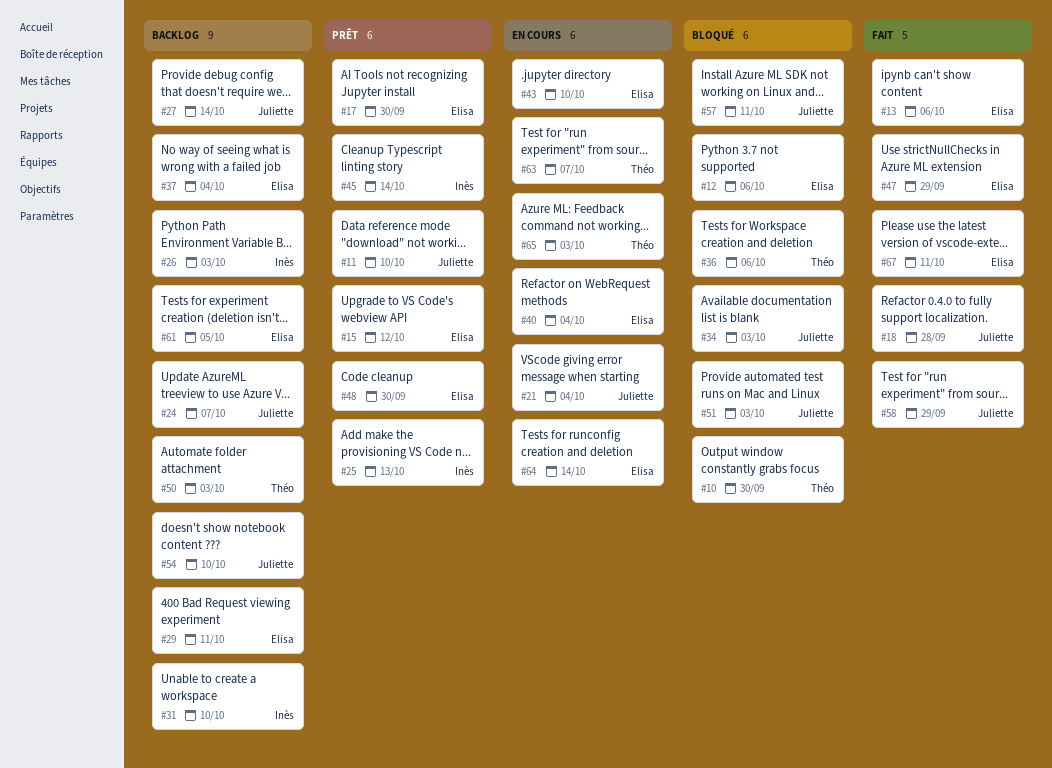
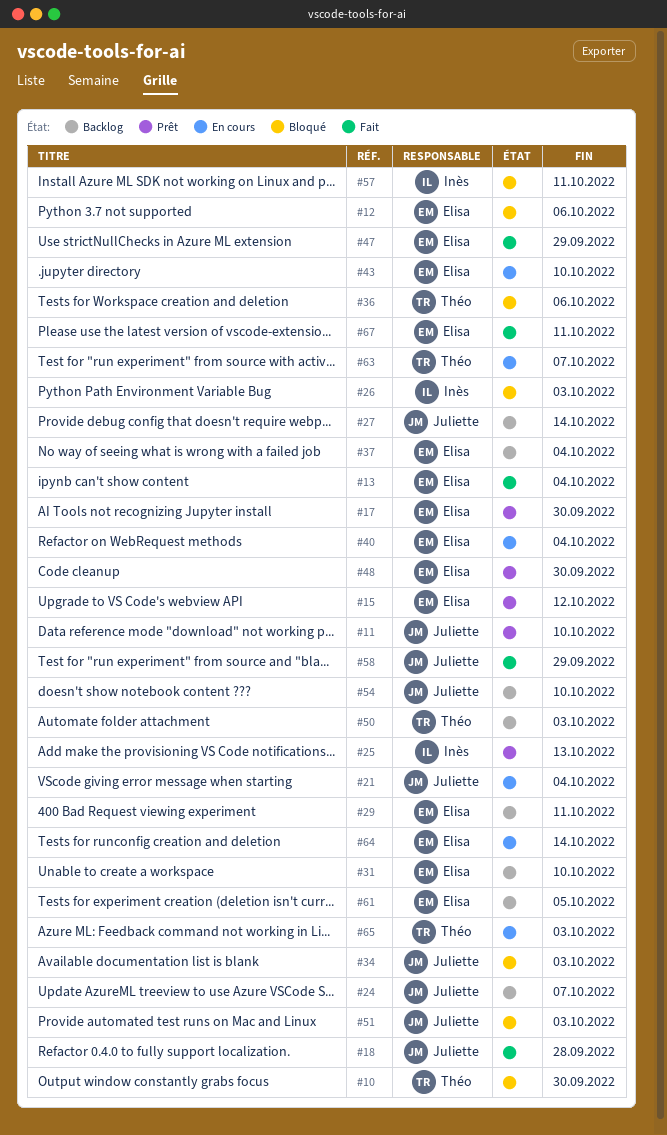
#13, due: Oct 6 -> Oct 4
#26, status: Backlog -> Bloqué
#31, owner: Inès -> Elisa
#45: present -> none
#57, owner: Juliette -> Inès

